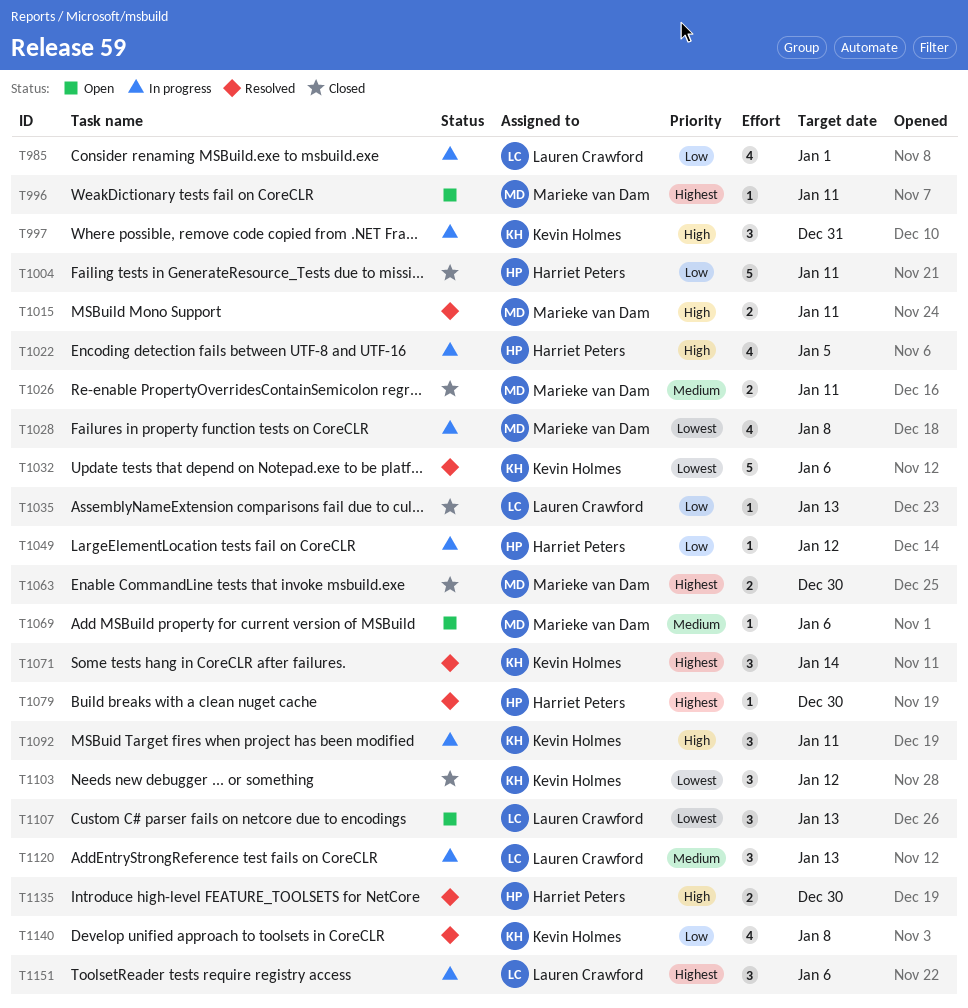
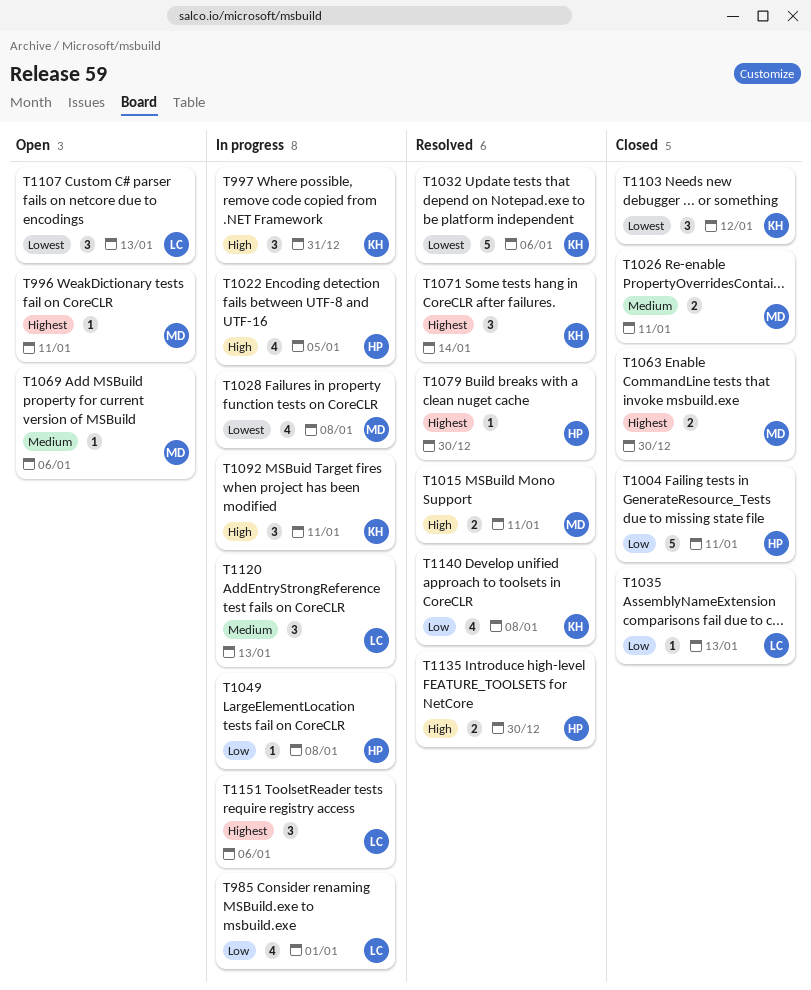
T1049, due: Jan 12 -> Jan 8

